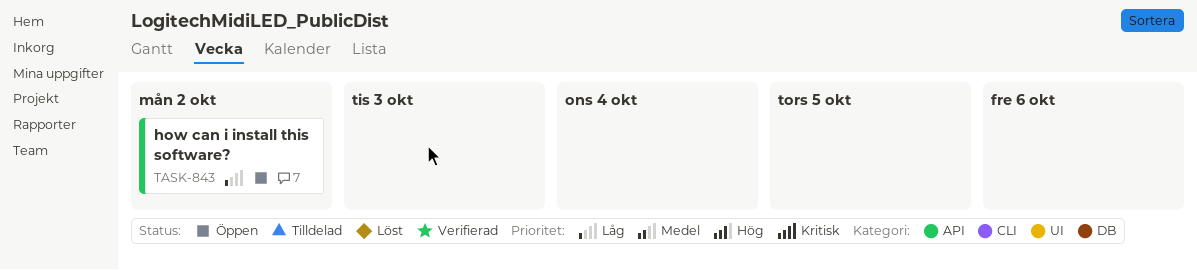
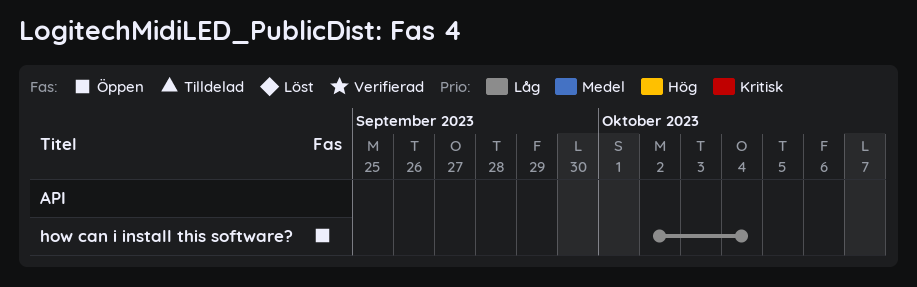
how can i install this software?, due: Oct 2 -> Oct 4

